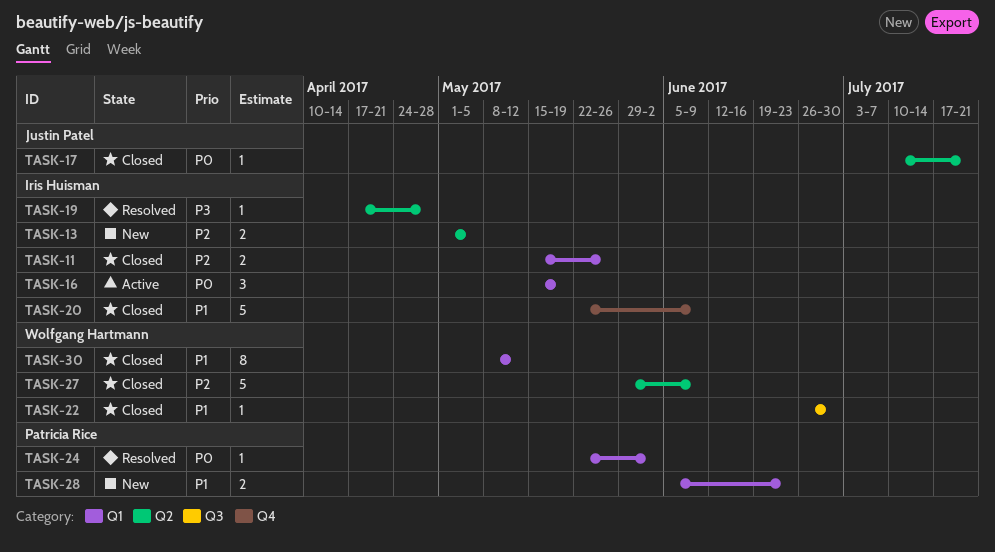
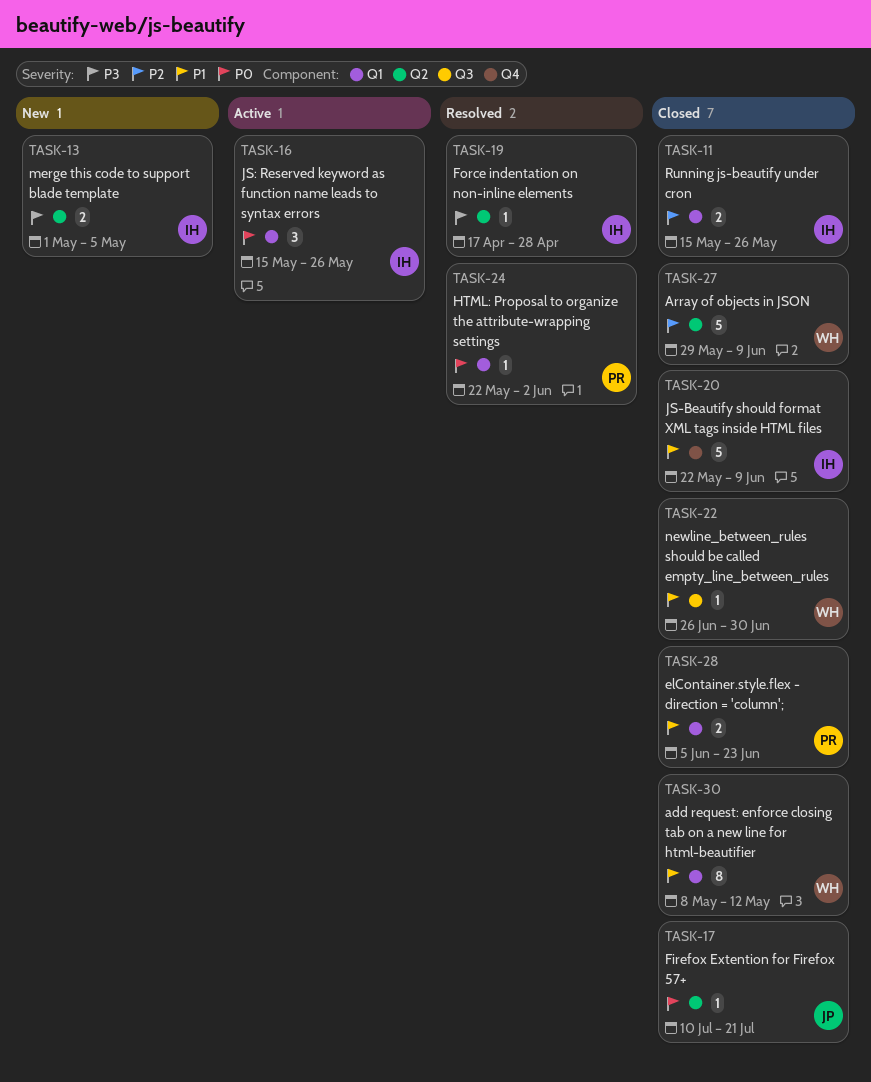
TASK-13, priority: P2 -> P3
TASK-16, due: May 19 -> May 26
TASK-28, status: New -> Closed

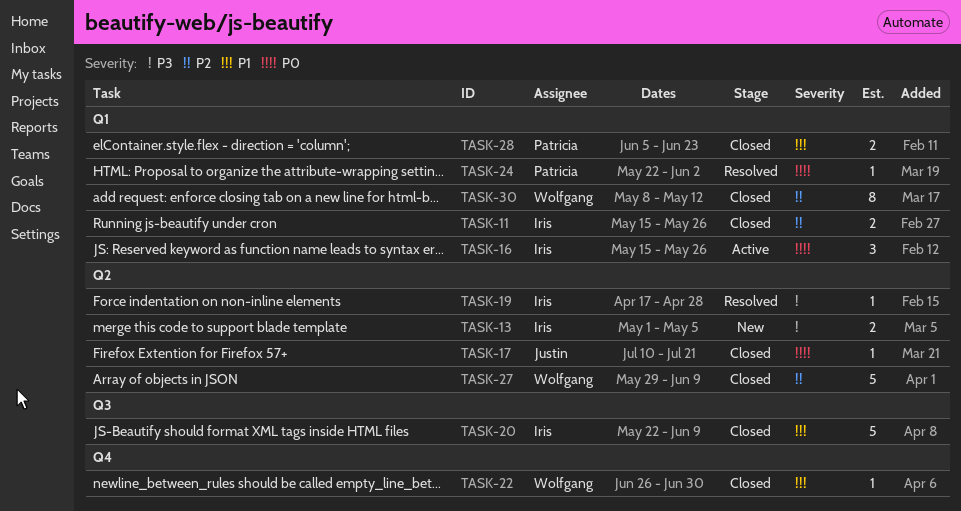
TASK-20, label: Q4 -> Q3
TASK-22, label: Q3 -> Q4
TASK-30, priority: P1 -> P2

